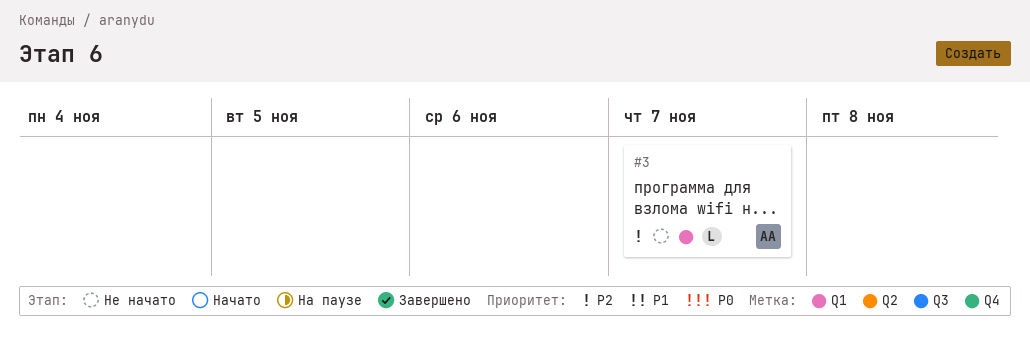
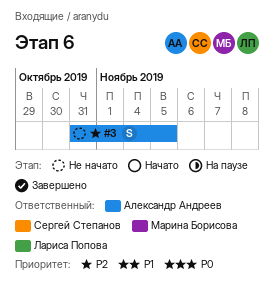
#3, estimate: L -> S
#3, due: Nov 7 -> Nov 5

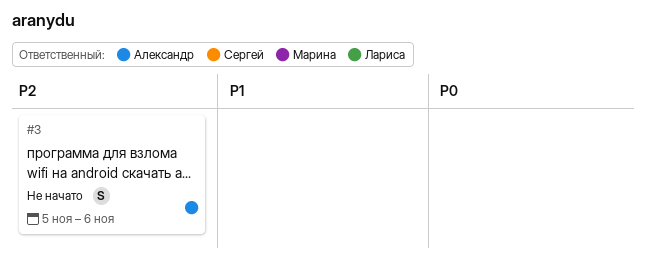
#3, start: Oct 31 -> Nov 5
#3, due: Nov 5 -> Nov 6

